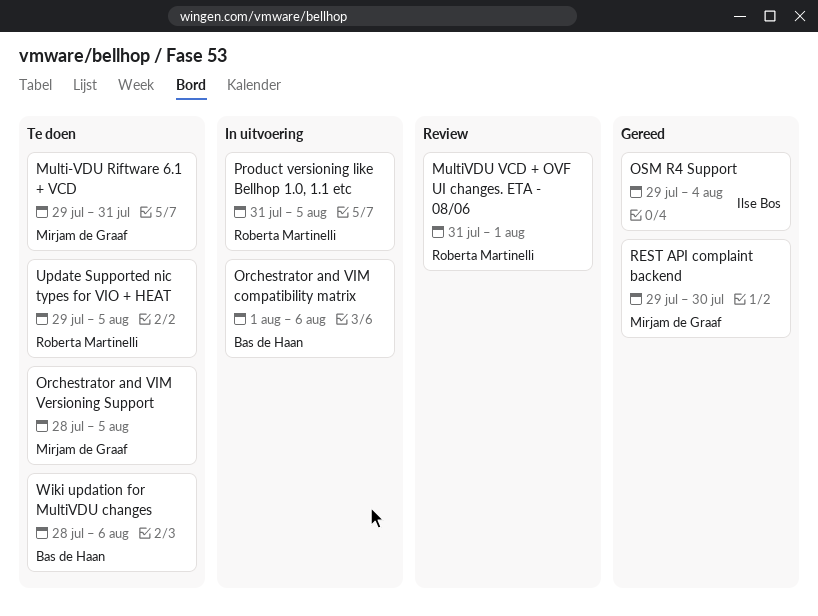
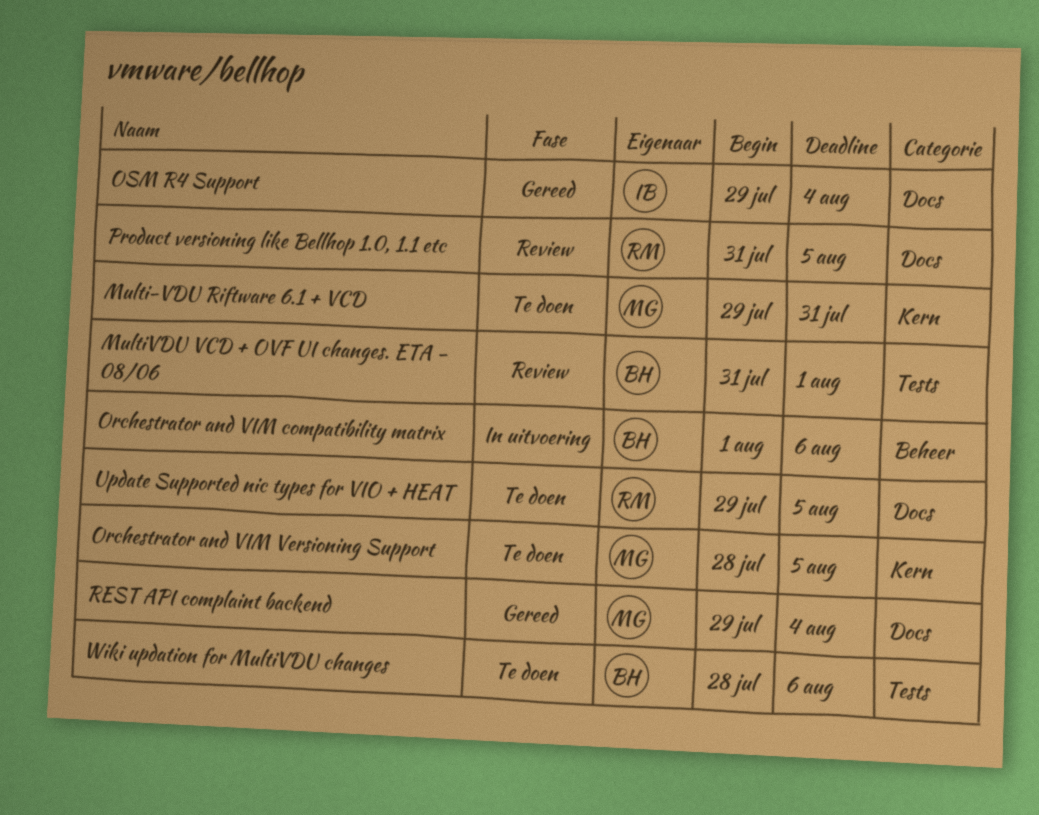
MultiVDU VCD + OVF UI changes. ETA - 08/06, owner: Roberta Martinelli -> Bas de Haan
Product versioning like Bellhop 1.0, 1.1 etc, status: In uitvoering -> Review
REST API complaint backend, due: Jul 30 -> Aug 4

